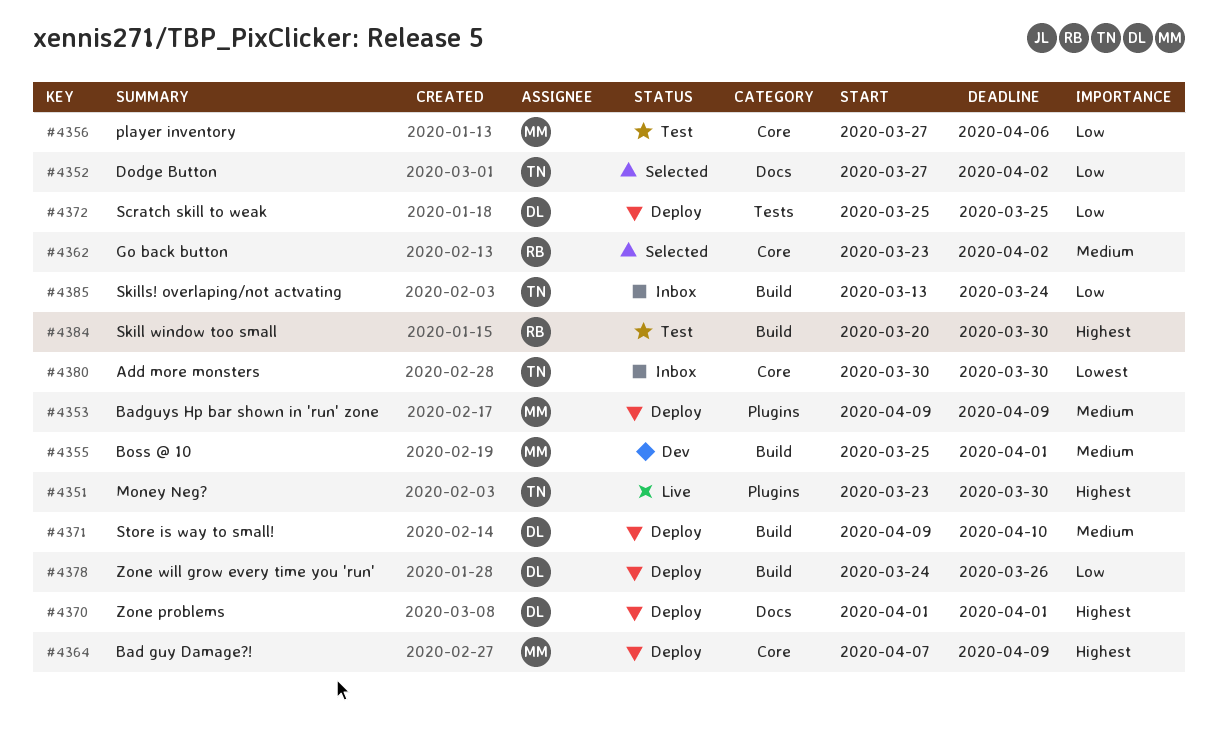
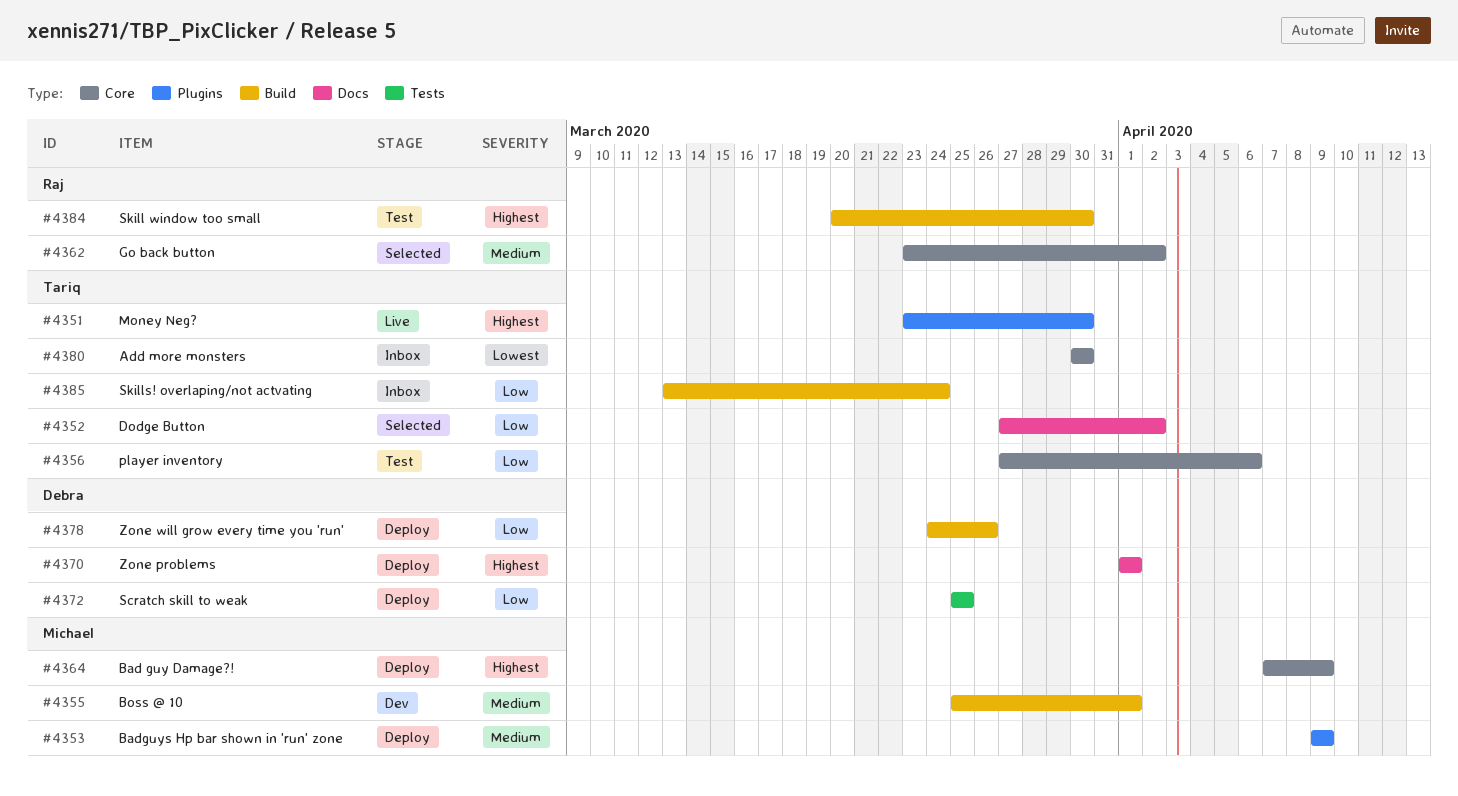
#4356, owner: Michael -> Tariq
#4371: present -> none

